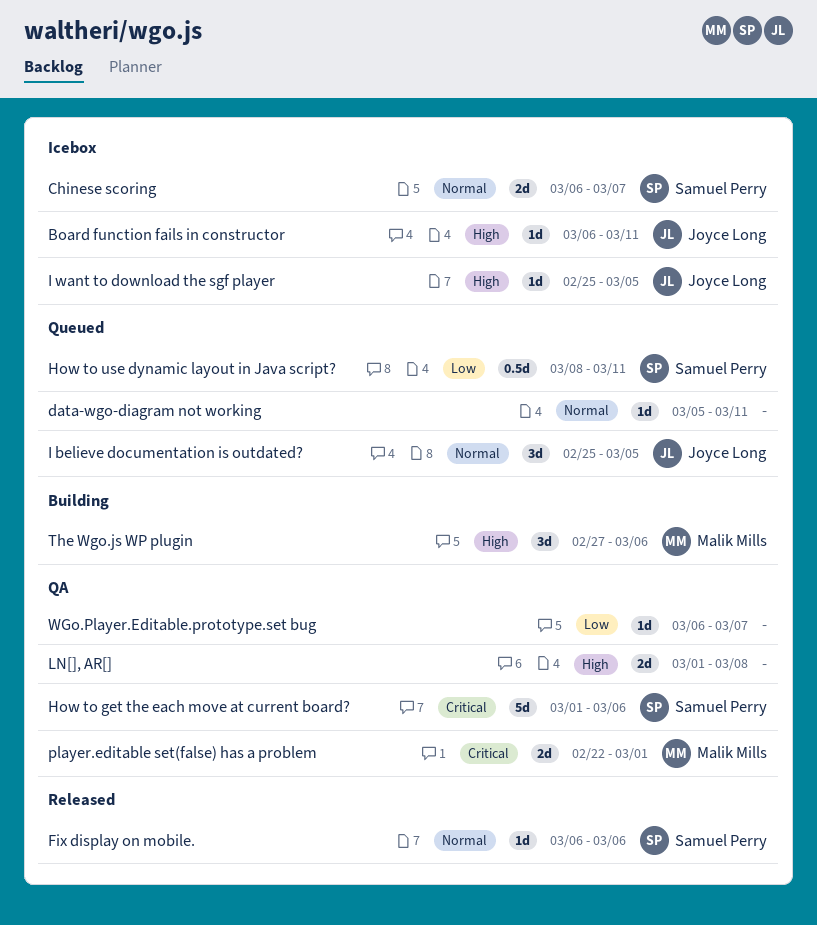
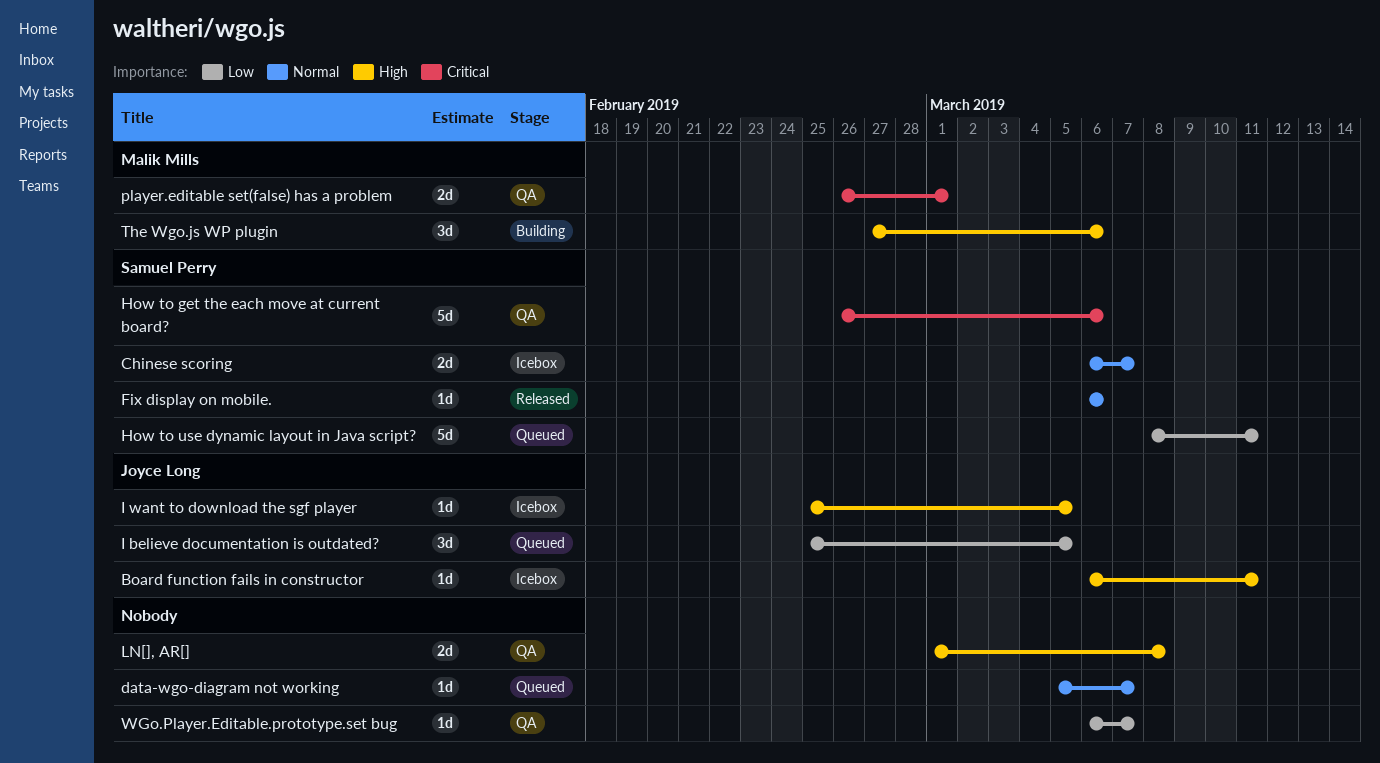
data-wgo-diagram not working, due: Mar 11 -> Mar 7
How to get the each move at current board?, start: Mar 1 -> Feb 26
How to use dynamic layout in Java script?, estimate: 0.5d -> 5d
I believe documentation is outdated?, priority: Normal -> Low
player.editable set(false) has a problem, start: Feb 22 -> Feb 26

